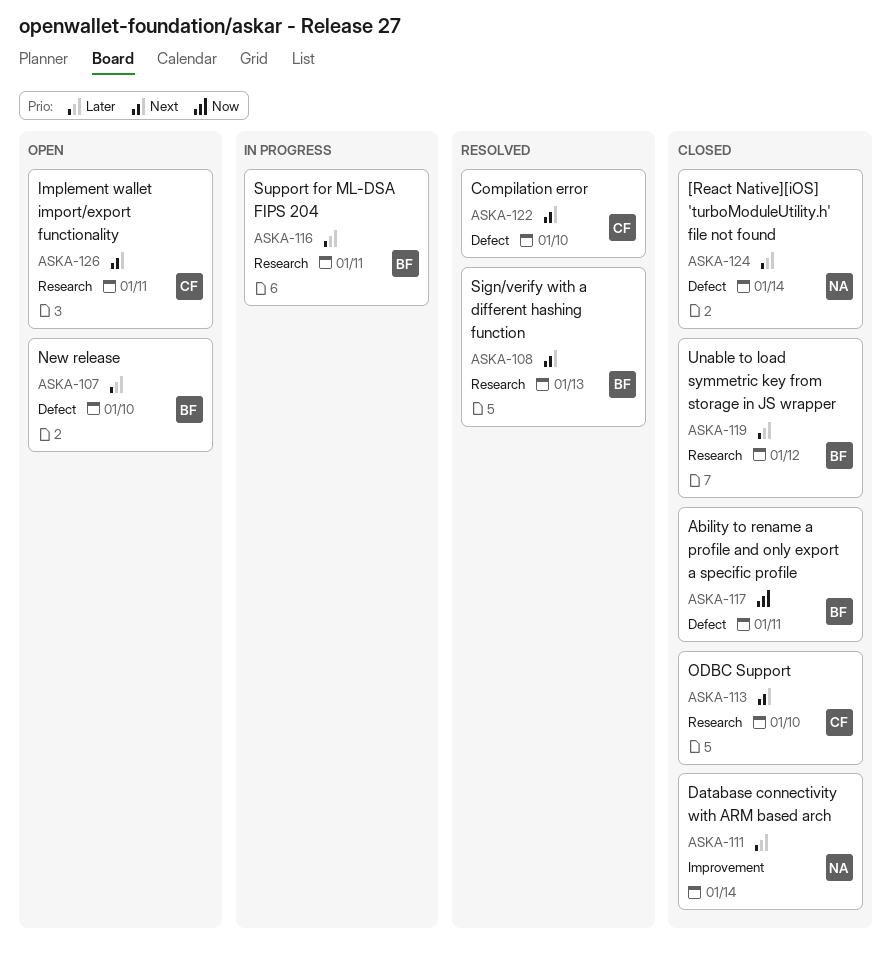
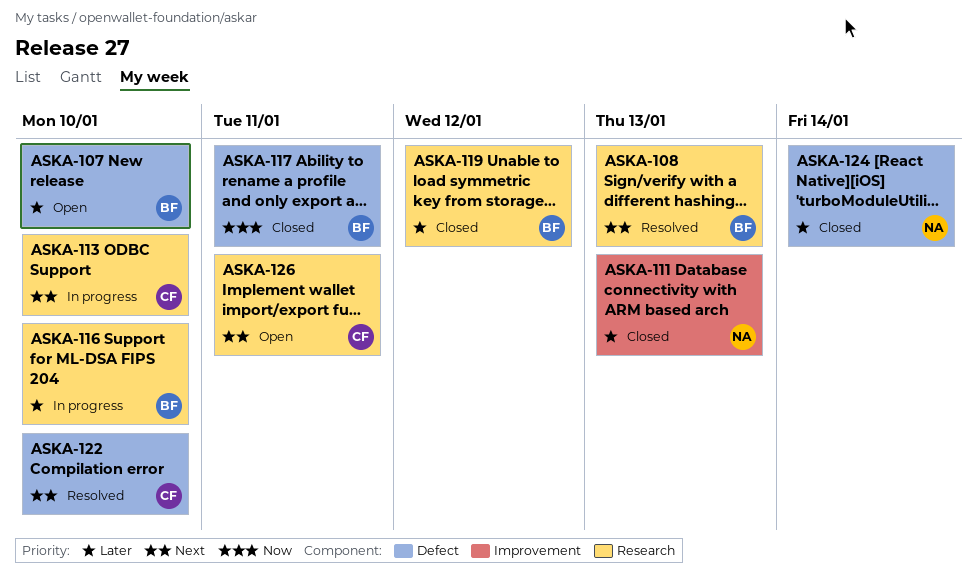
ASKA-111, due: Jan 14 -> Jan 13
ASKA-113, status: Closed -> In progress
ASKA-116, due: Jan 11 -> Jan 10

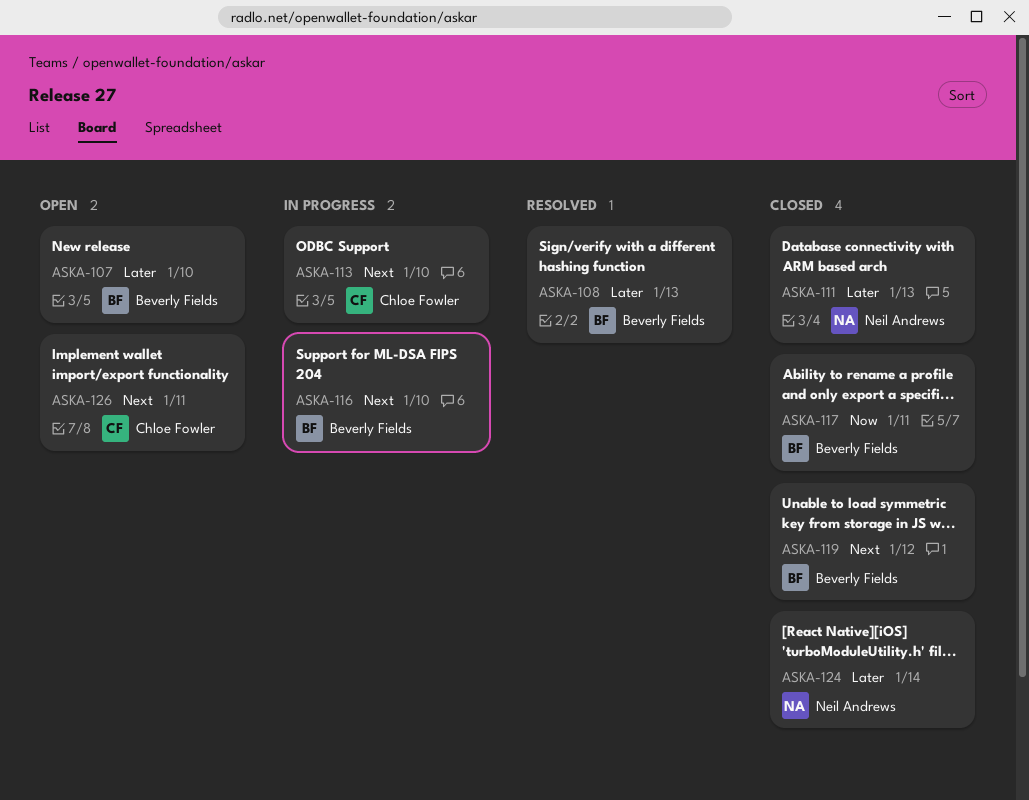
ASKA-108, priority: Next -> Later
ASKA-116, priority: Later -> Next
ASKA-119, priority: Later -> Next
ASKA-122: present -> none

